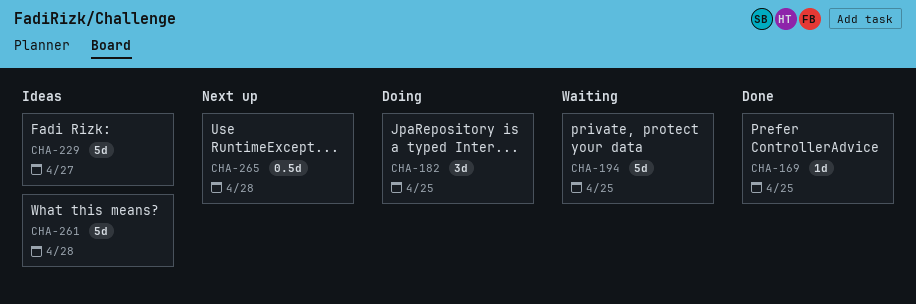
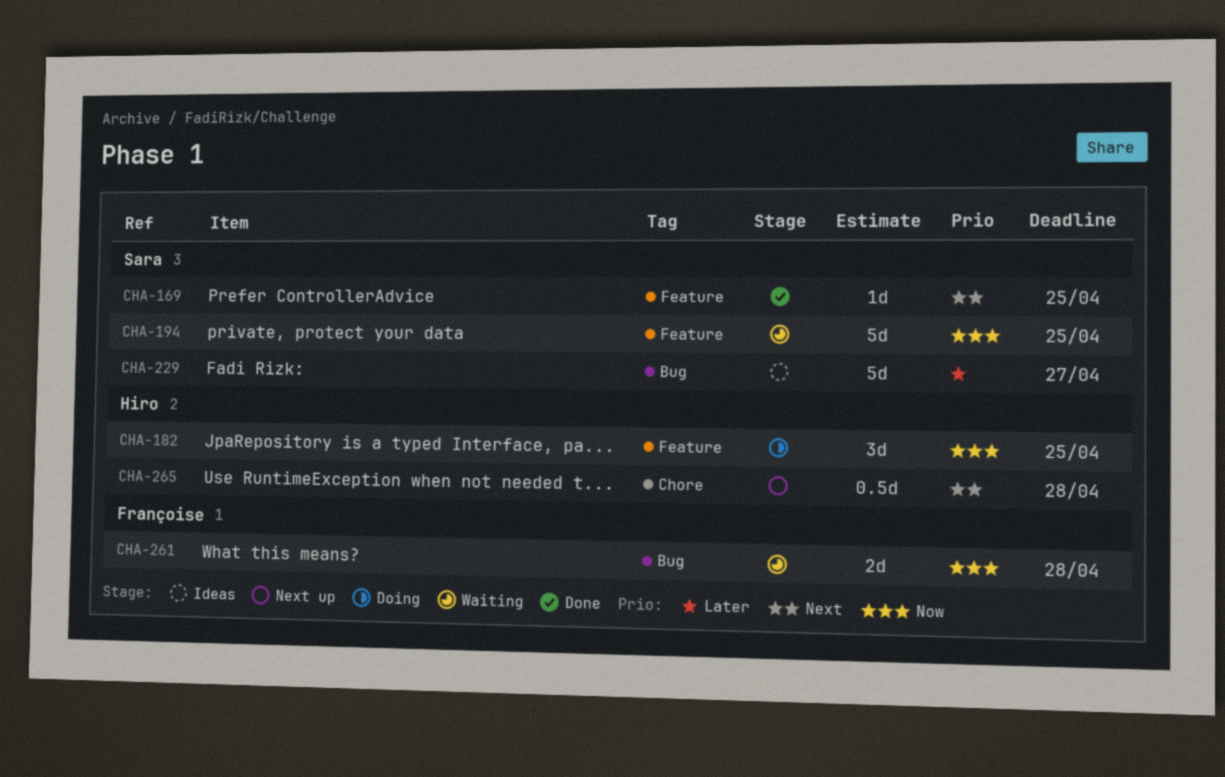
CHA-261, status: Ideas -> Waiting
CHA-261, estimate: 5d -> 2d

